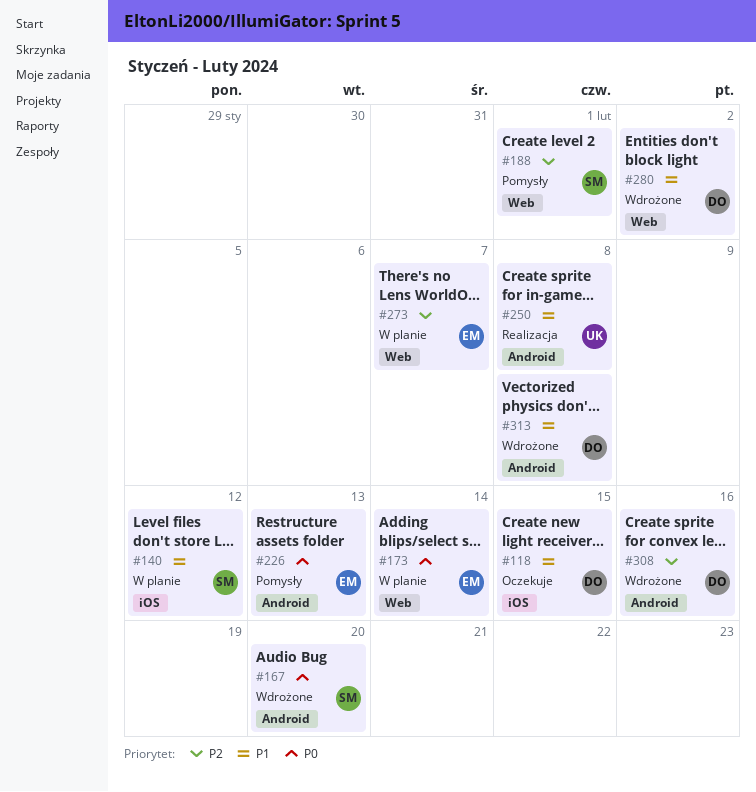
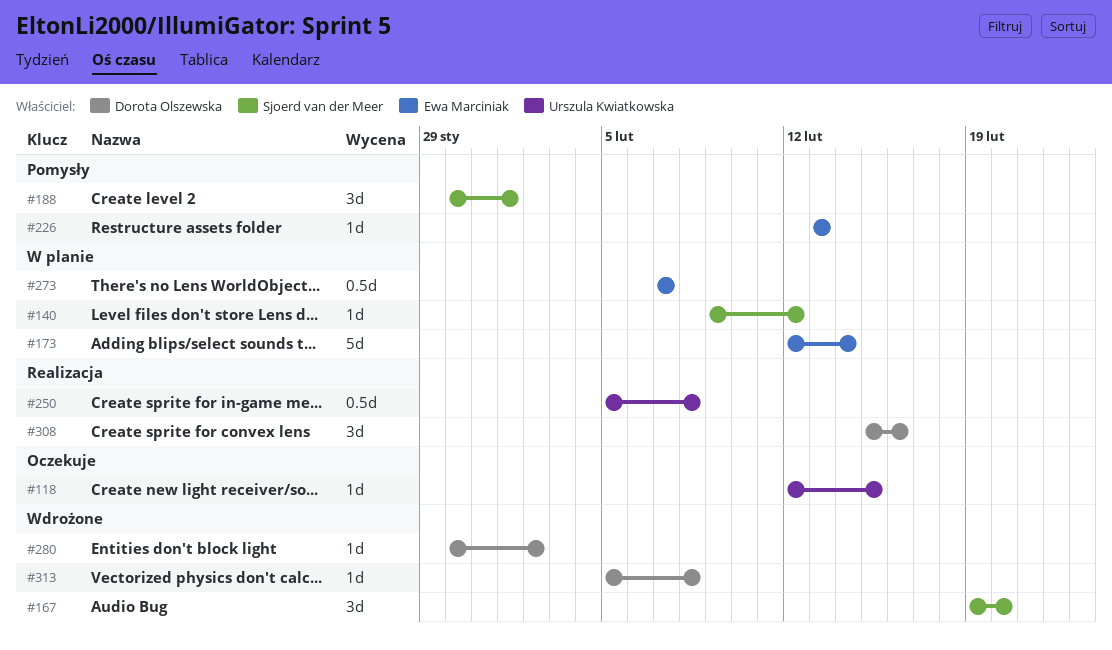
#118, owner: Dorota Olszewska -> Urszula Kwiatkowska
#308, status: Wdrożone -> Realizacja

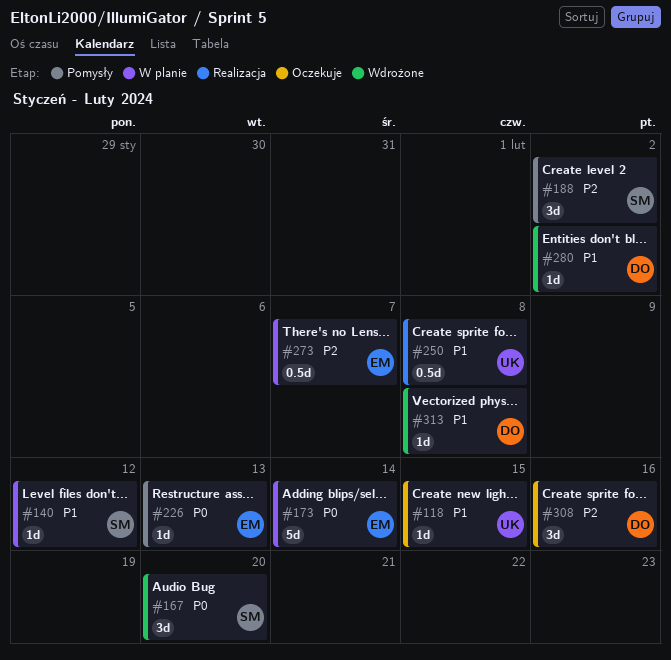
#188, due: Feb 1 -> Feb 2
#308, status: Realizacja -> Oczekuje

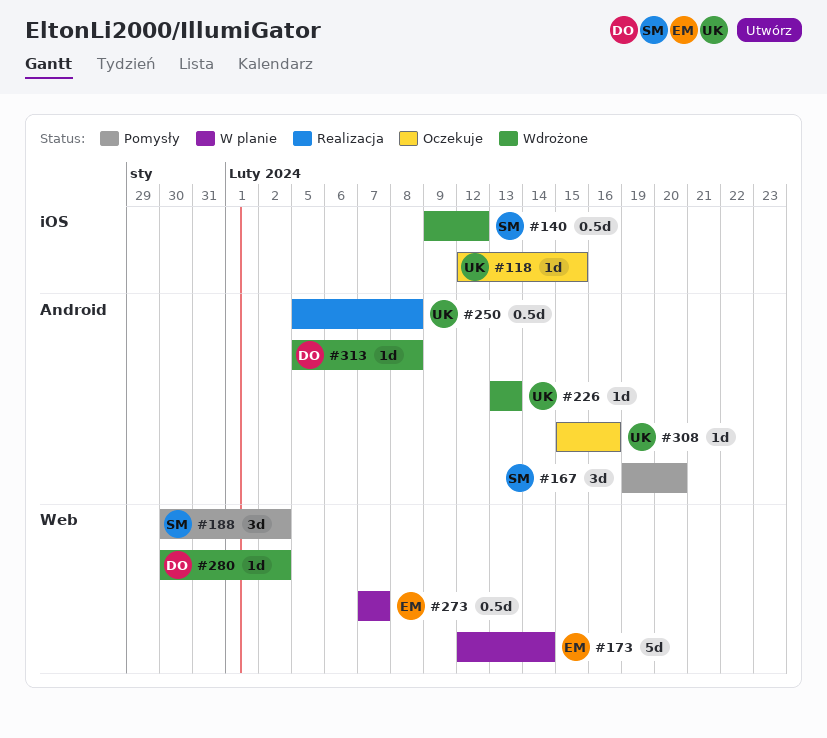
#140, status: W planie -> Wdrożone
#140, estimate: 1d -> 0.5d
#167, status: Wdrożone -> Pomysły
#226, status: Pomysły -> Wdrożone
#226, owner: EM -> UK
#308, owner: DO -> UK
#308, estimate: 3d -> 1d

